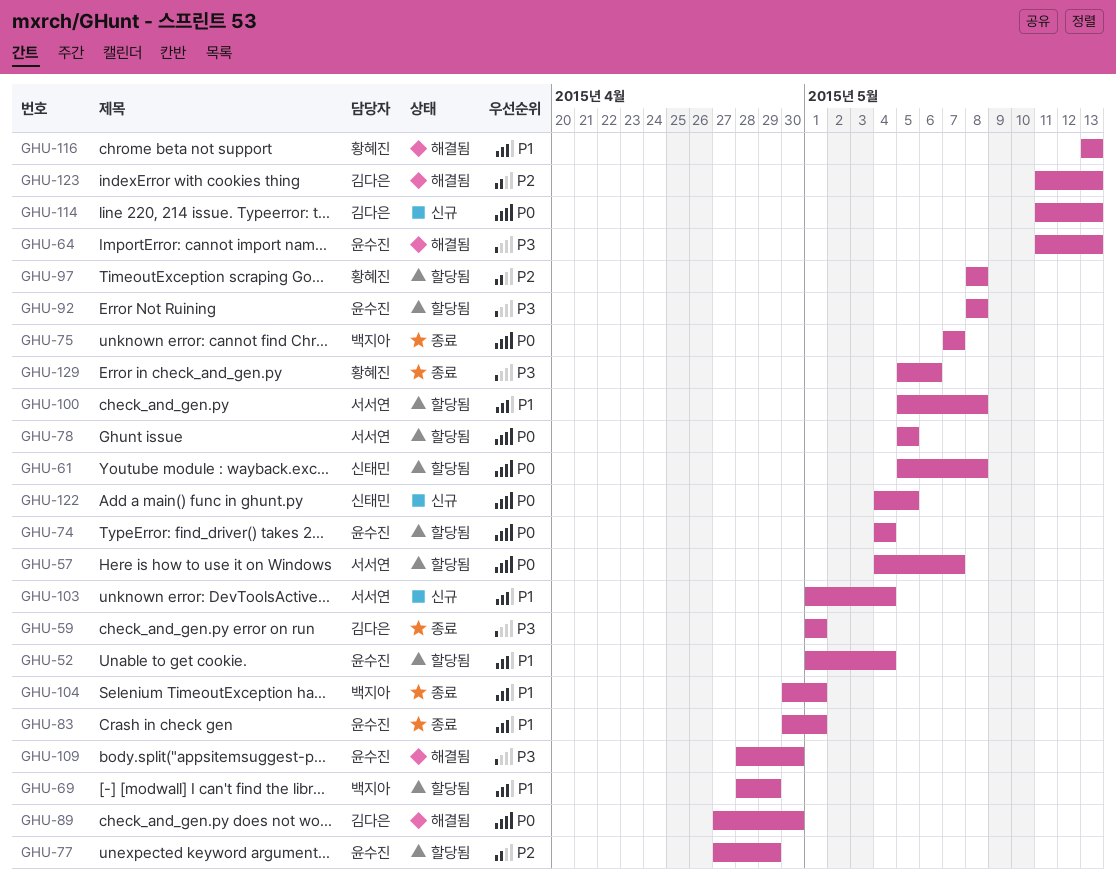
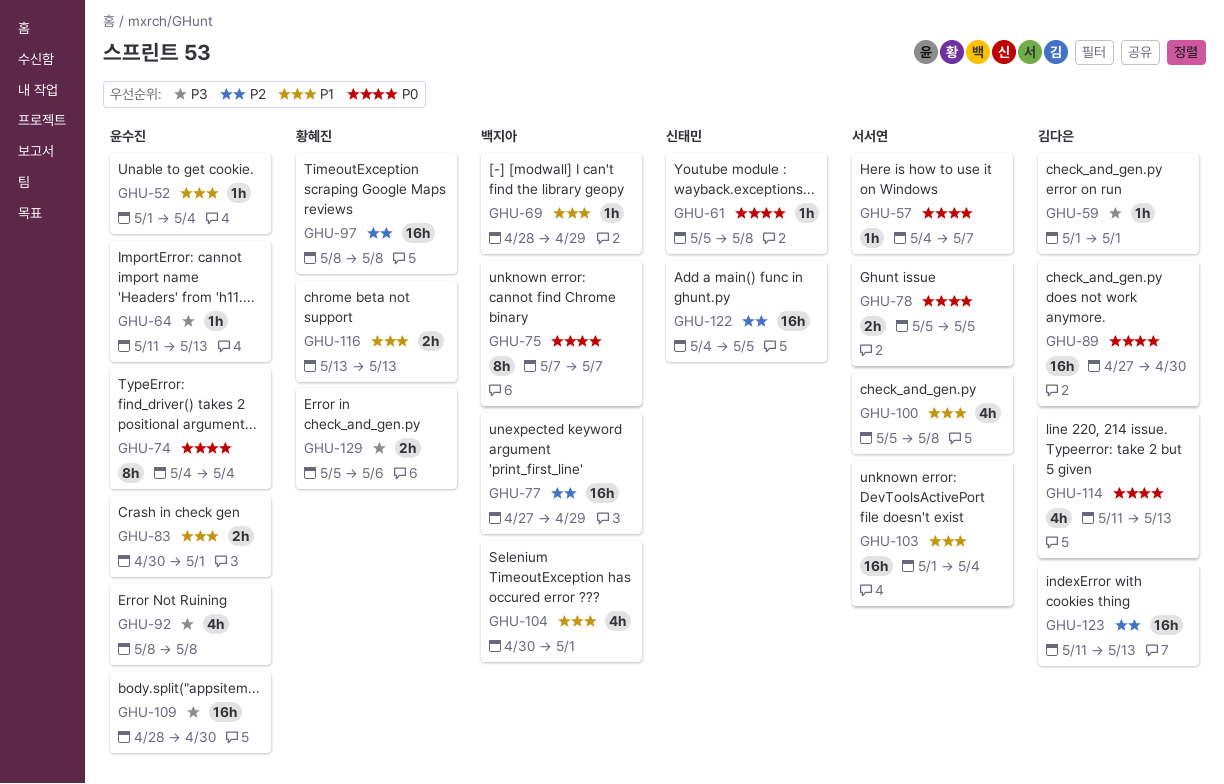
GHU-77, owner: 윤수진 -> 백지아
GHU-122, priority: P0 -> P2

